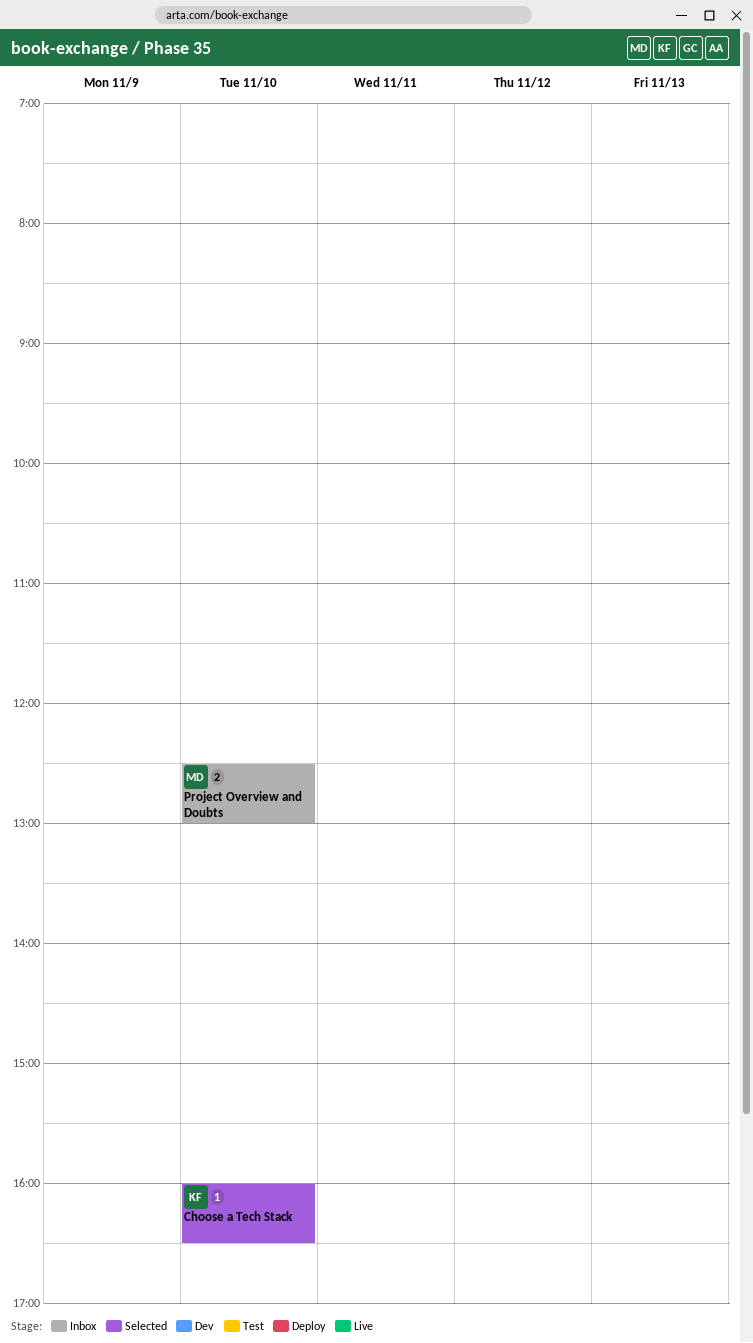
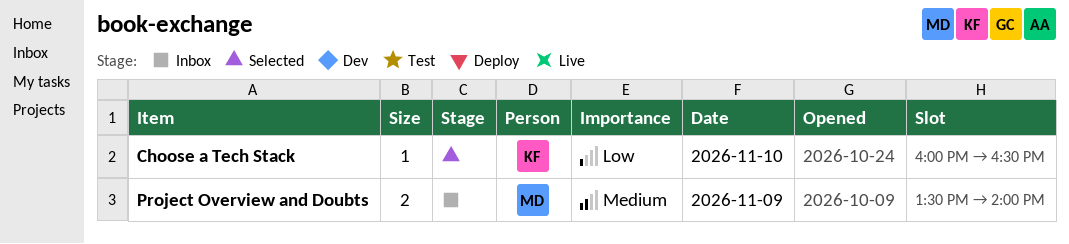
Project Overview and Doubts, day: Nov 10 -> Nov 9
Project Overview and Doubts, begins: 12:30 -> 13:30
Project Overview and Doubts, ends: 13:00 -> 14:00

